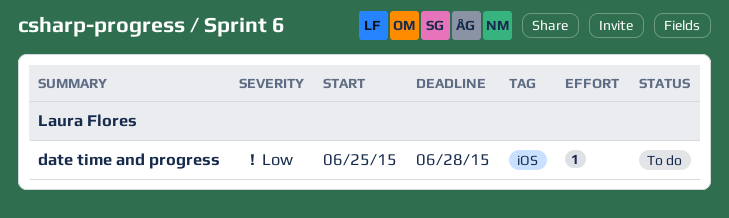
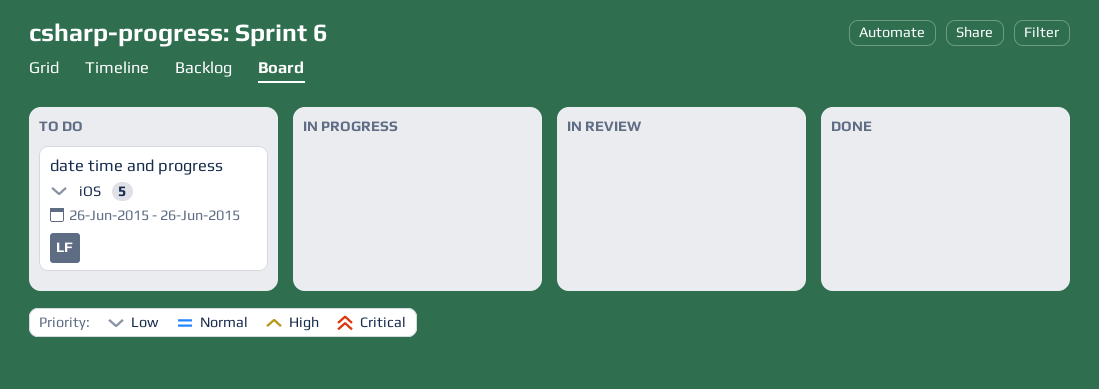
date time and progress, estimate: 1 -> 5
date time and progress, start: Jun 25 -> Jun 26
date time and progress, due: Jun 28 -> Jun 26

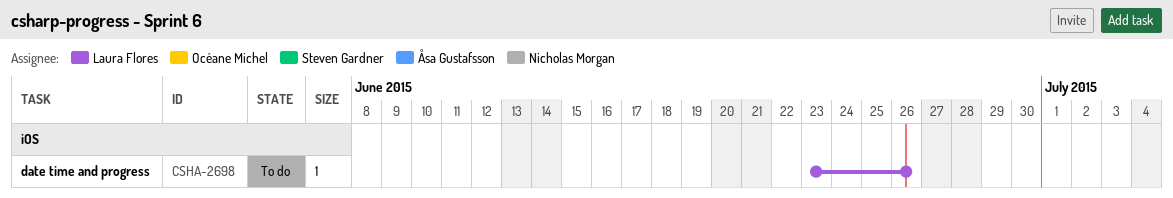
date time and progress, estimate: 5 -> 1
date time and progress, start: Jun 26 -> Jun 23

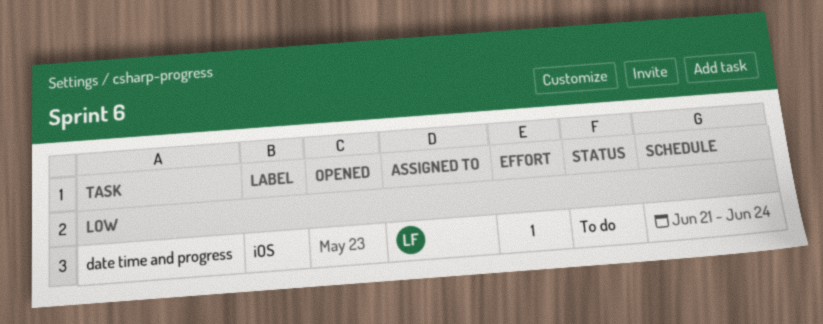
date time and progress, start: Jun 23 -> Jun 21
date time and progress, due: Jun 26 -> Jun 24

